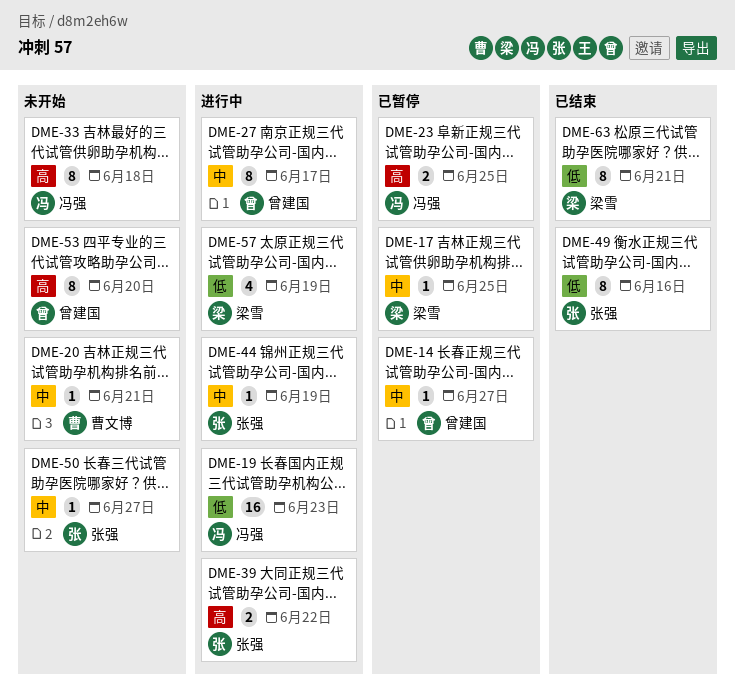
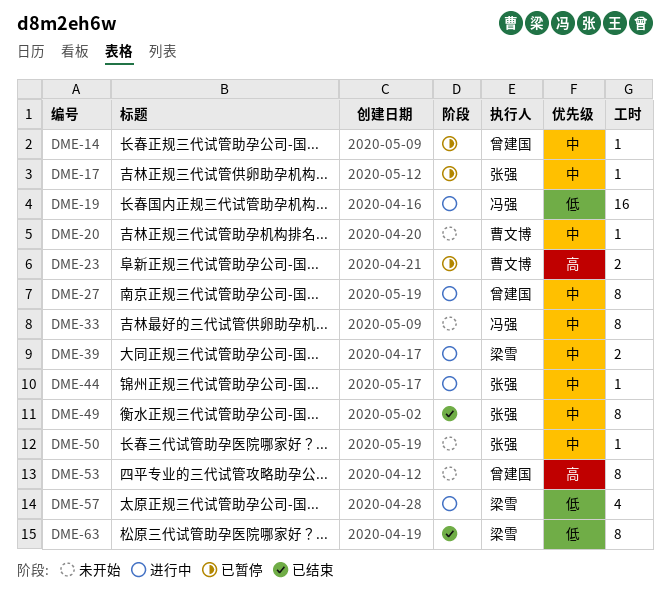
DME-17, owner: 梁雪 -> 张强
DME-23, owner: 冯强 -> 曹文博
DME-33, priority: 高 -> 中
DME-39, owner: 张强 -> 梁雪
DME-39, priority: 高 -> 中
DME-49, priority: 低 -> 中

